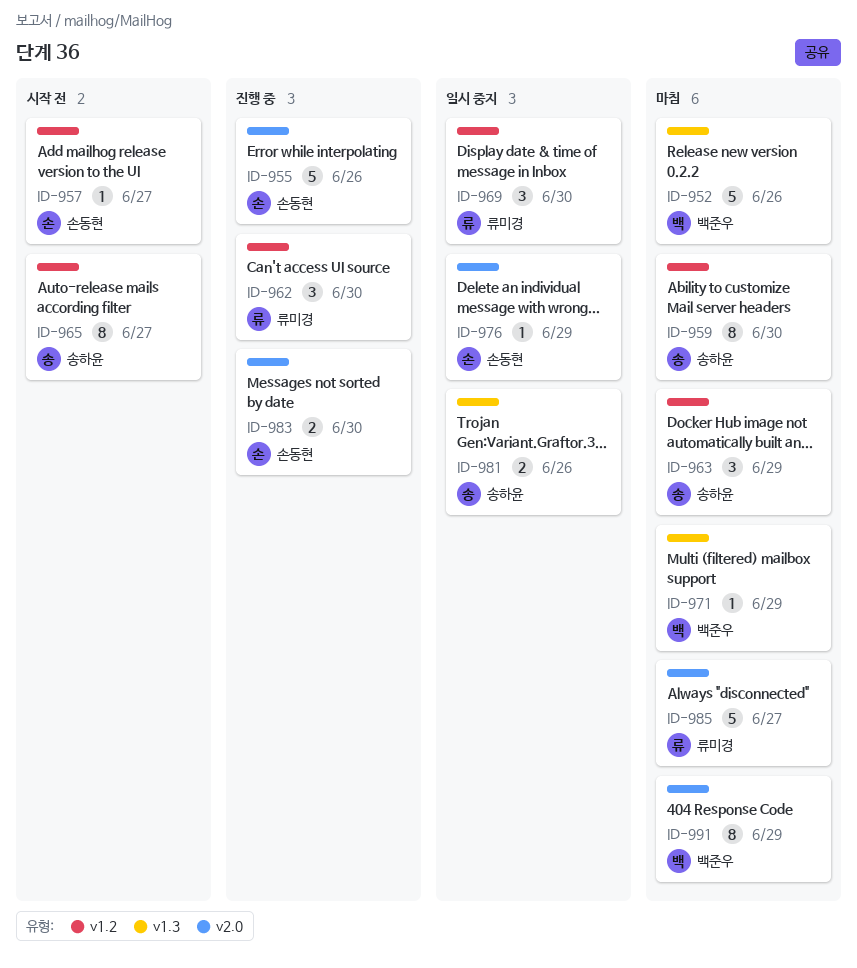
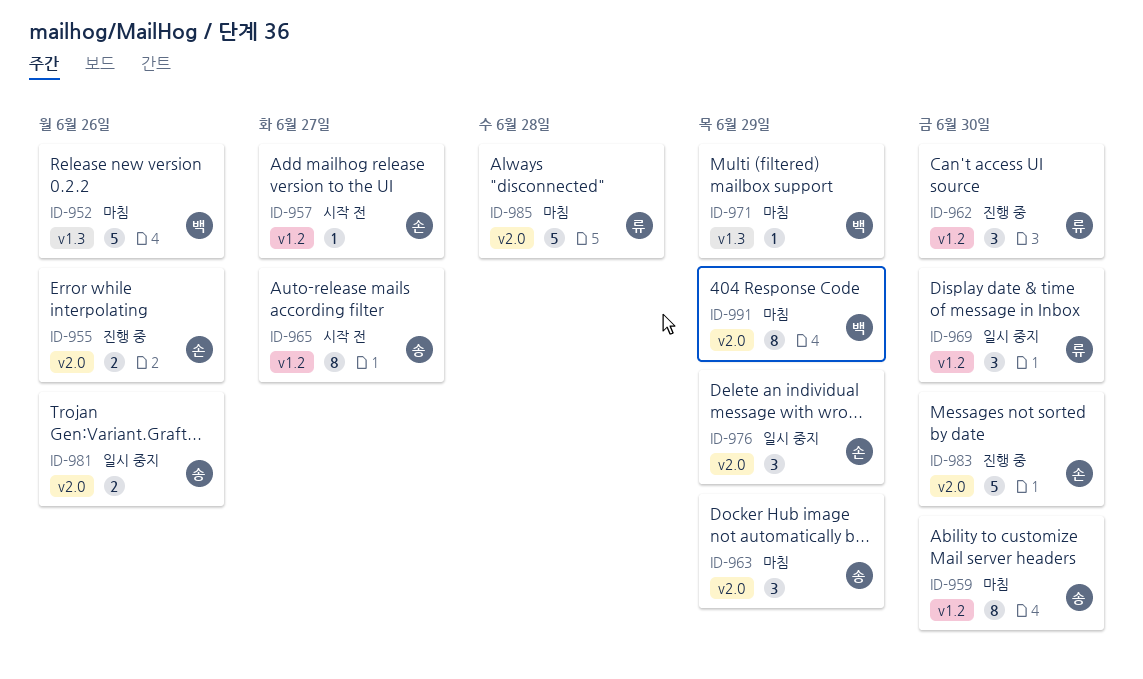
ID-955, estimate: 5 -> 2
ID-963, label: v1.2 -> v2.0
ID-976, estimate: 1 -> 3
ID-981, label: v1.3 -> v2.0
ID-983, estimate: 2 -> 5
ID-985, due: Jun 27 -> Jun 28

